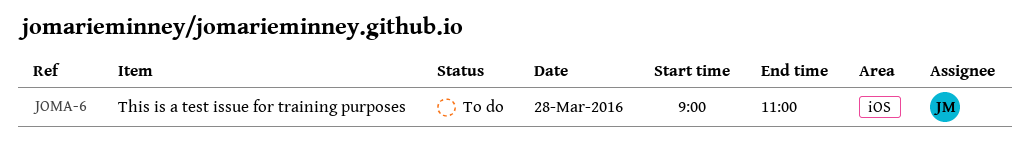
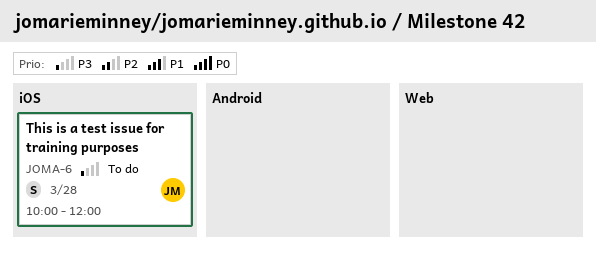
JOMA-6, begins: 09:00 -> 10:00
JOMA-6, ends: 11:00 -> 12:00

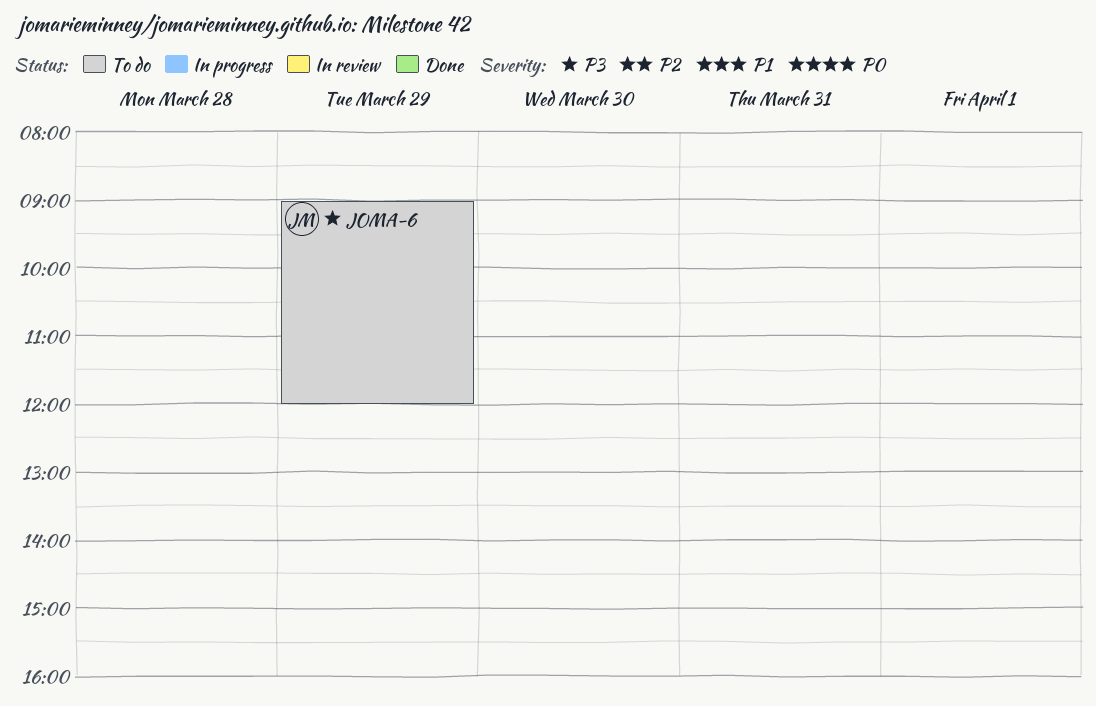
JOMA-6, day: Mar 28 -> Mar 29
JOMA-6, begins: 10:00 -> 09:00

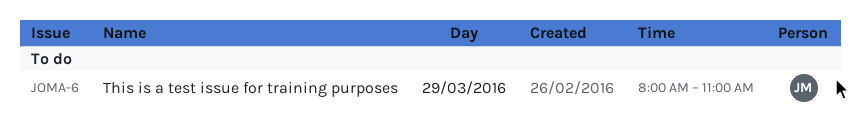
JOMA-6, begins: 09:00 -> 08:00
JOMA-6, ends: 12:00 -> 11:00

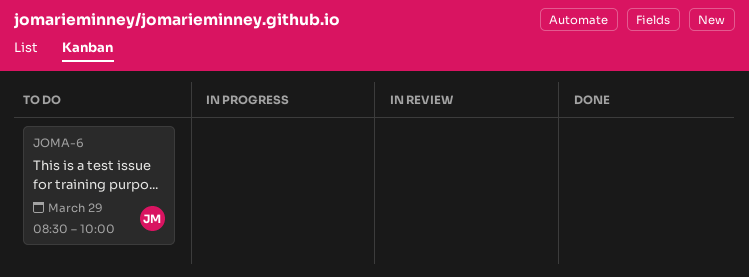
JOMA-6, begins: 08:00 -> 08:30
JOMA-6, ends: 11:00 -> 10:00

